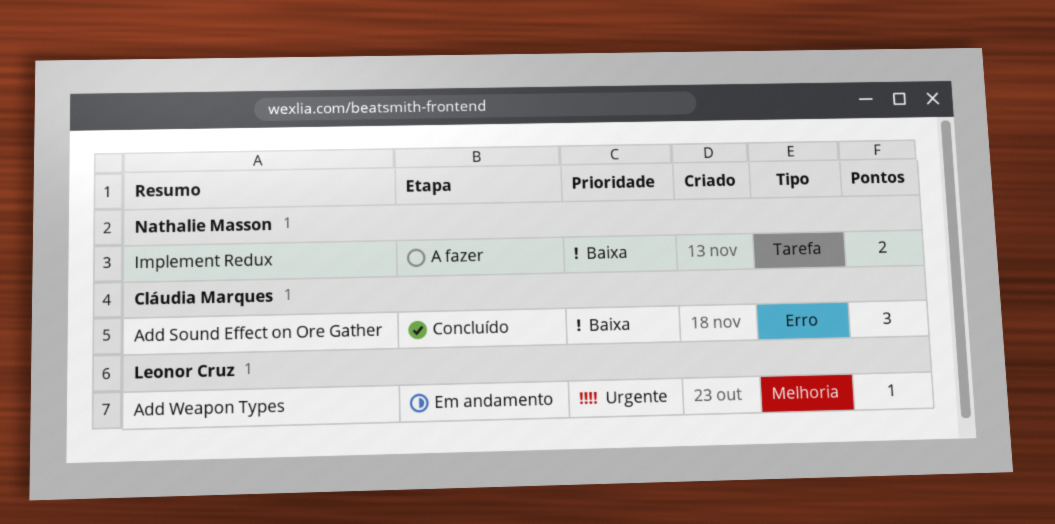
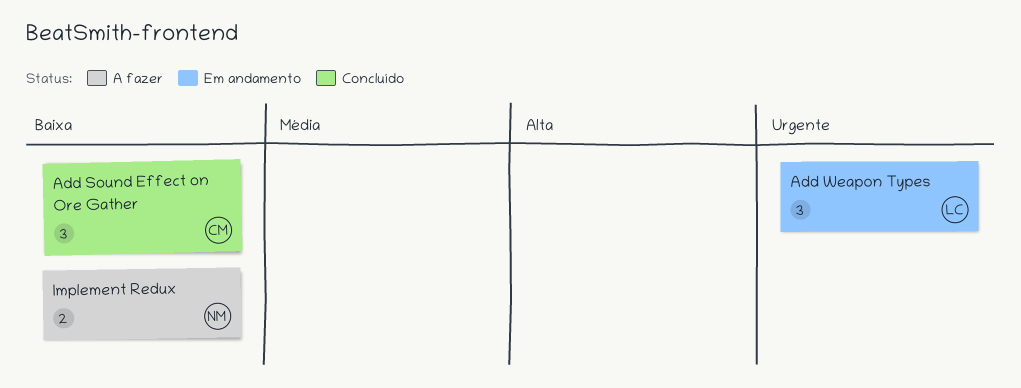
Add Weapon Types, estimate: 1 -> 3

